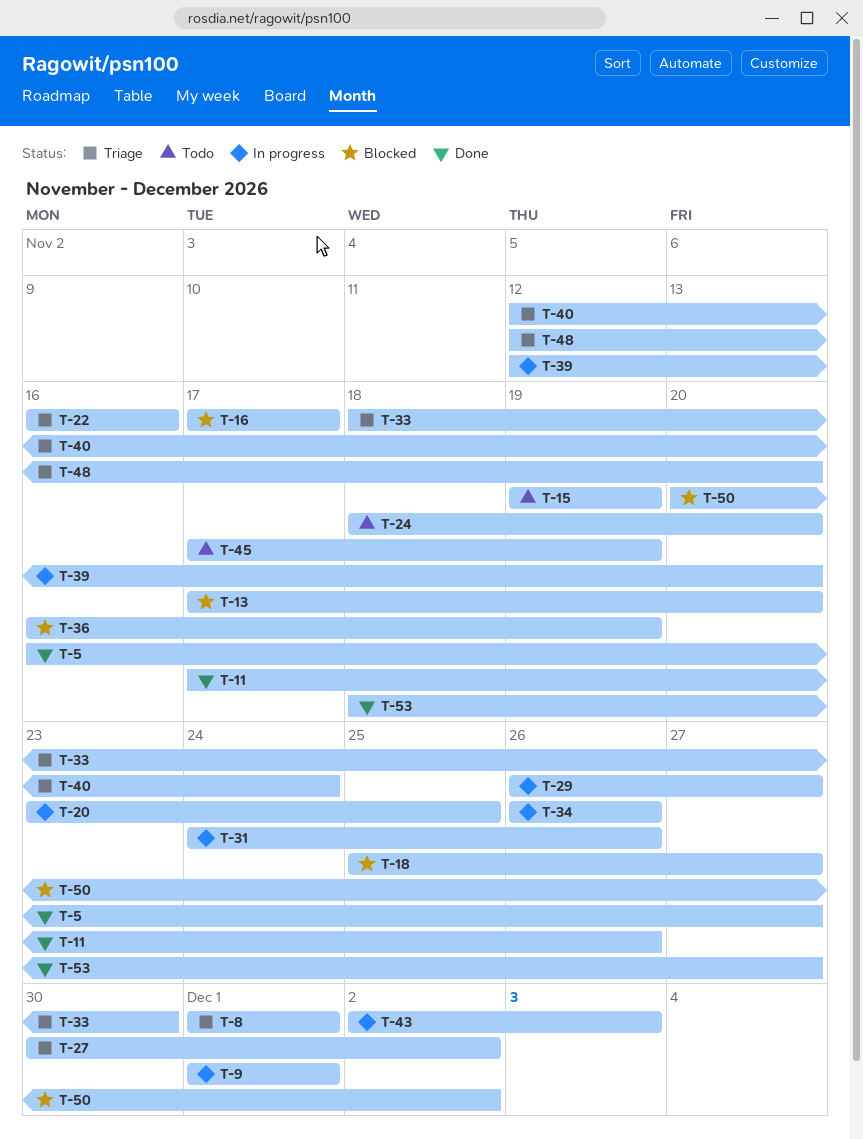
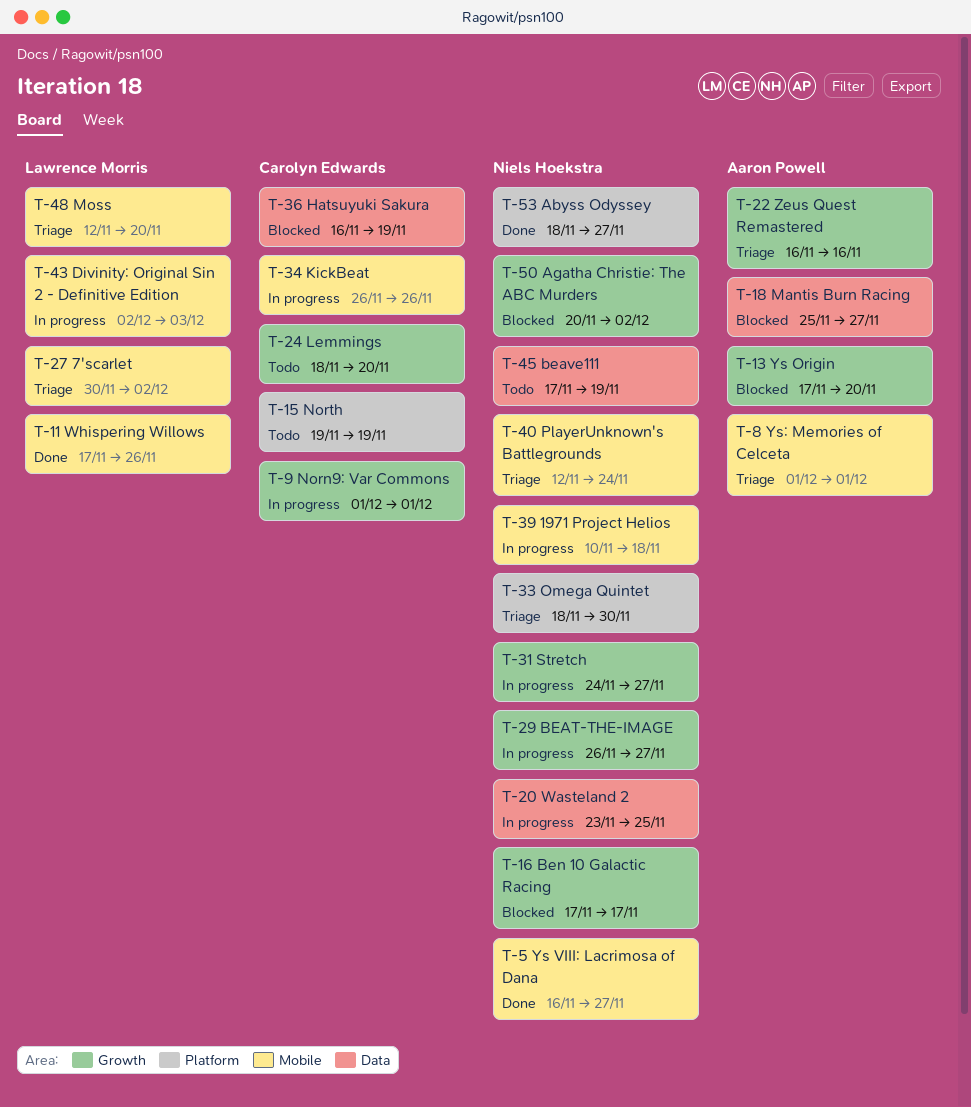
T-31, due: Nov 26 -> Nov 27
T-39, start: Nov 12 -> Nov 10
T-39, due: Nov 20 -> Nov 18

